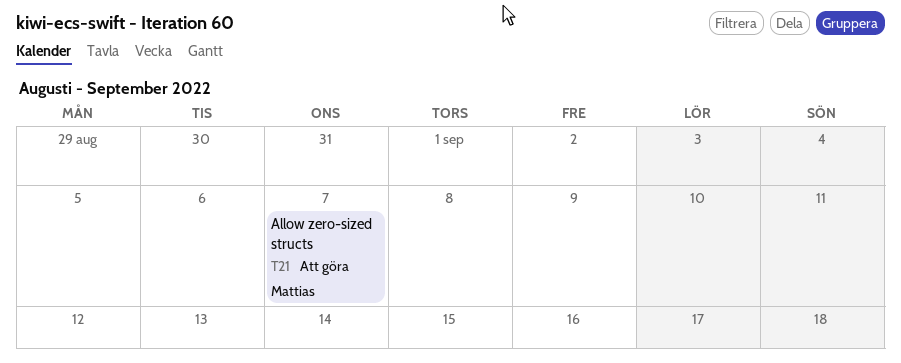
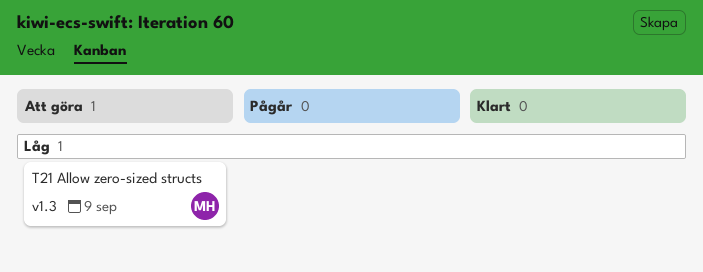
T21, due: Sep 7 -> Sep 9

